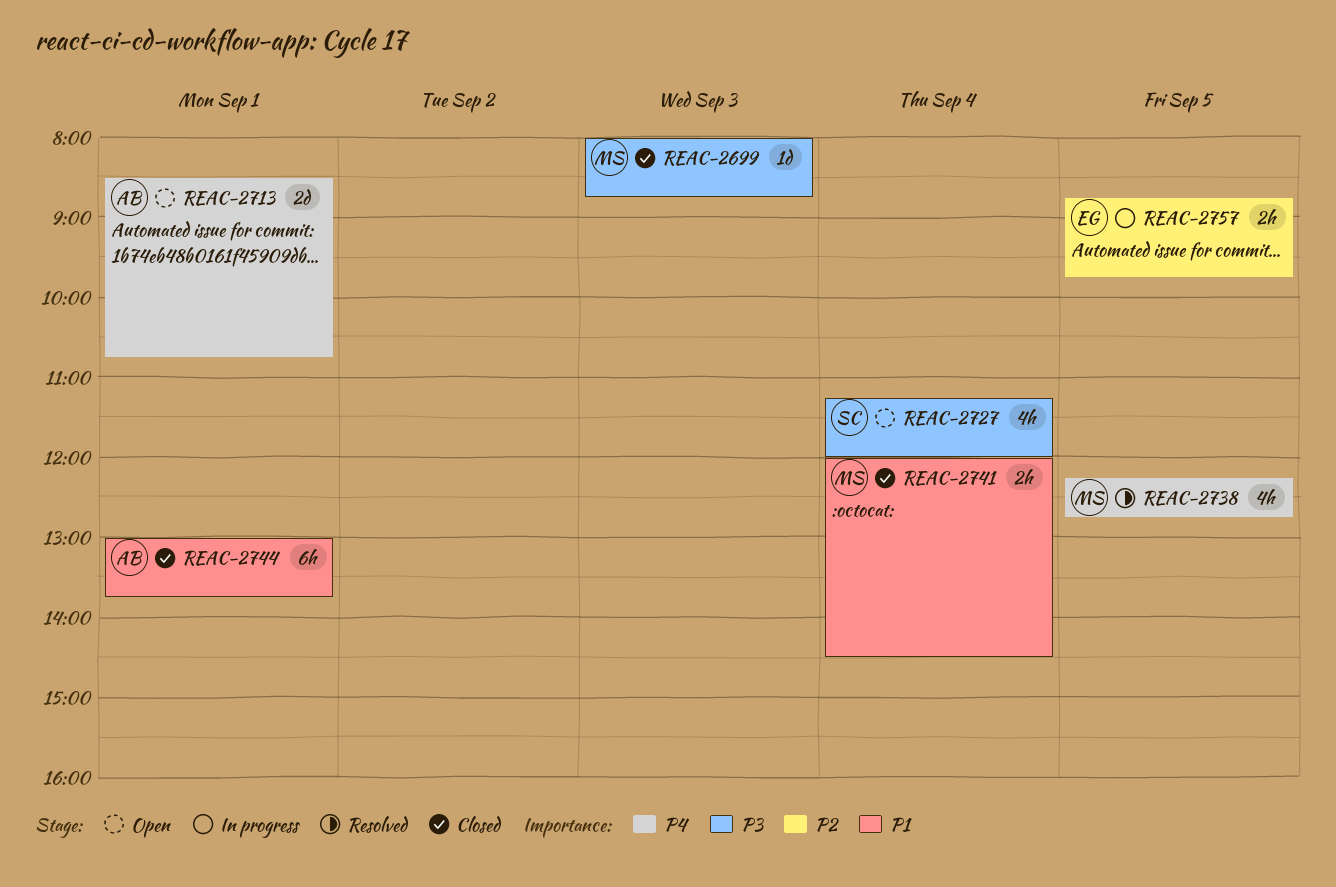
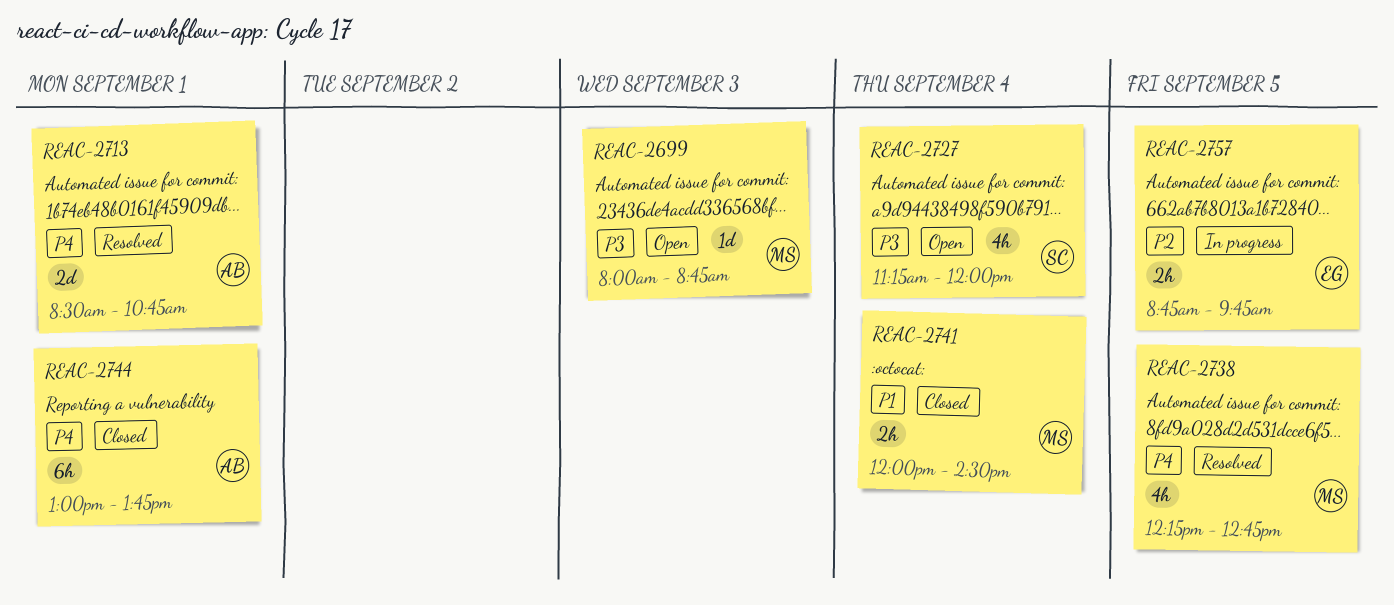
REAC-2699, status: Closed -> Open
REAC-2713, status: Open -> Resolved
REAC-2744, priority: P1 -> P4

